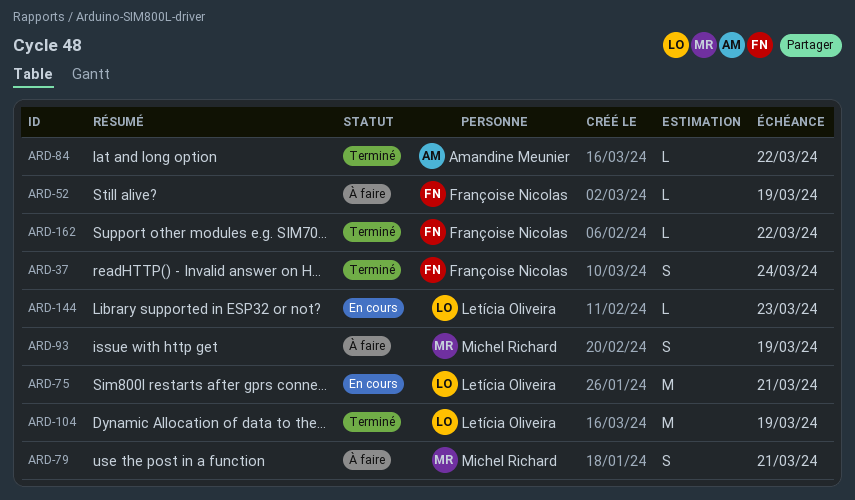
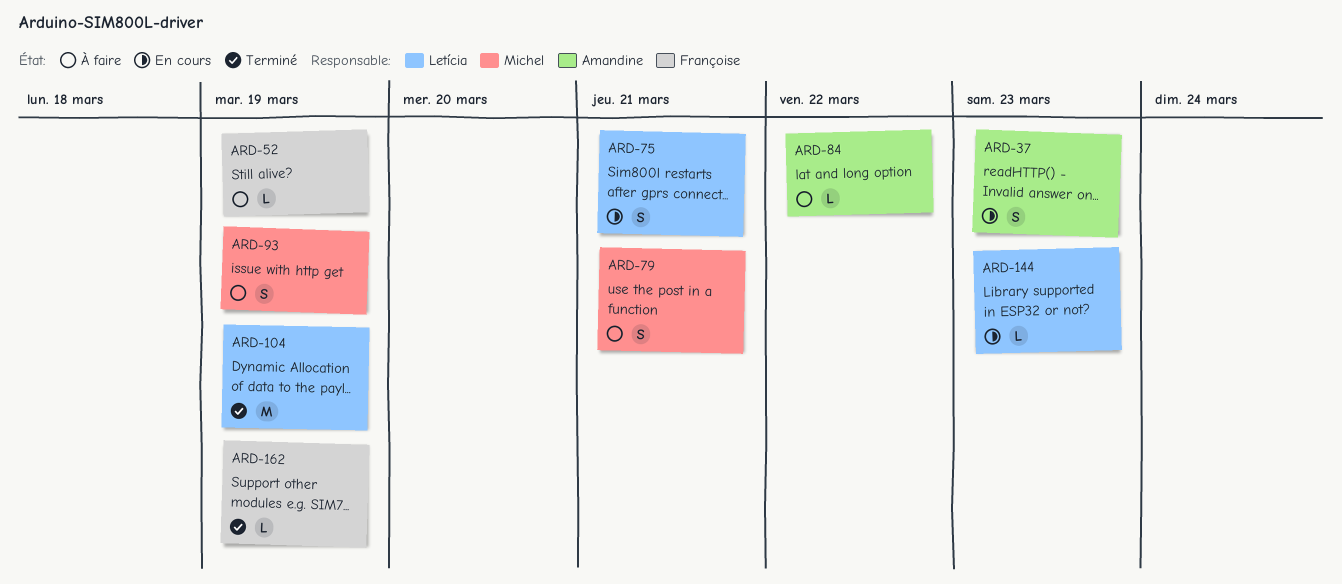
ARD-37, status: Terminé -> En cours
ARD-37, owner: Françoise Nicolas -> Amandine Meunier
ARD-37, due: Mar 24 -> Mar 23
ARD-75, estimate: M -> S
ARD-84, status: Terminé -> À faire
ARD-162, due: Mar 22 -> Mar 19

